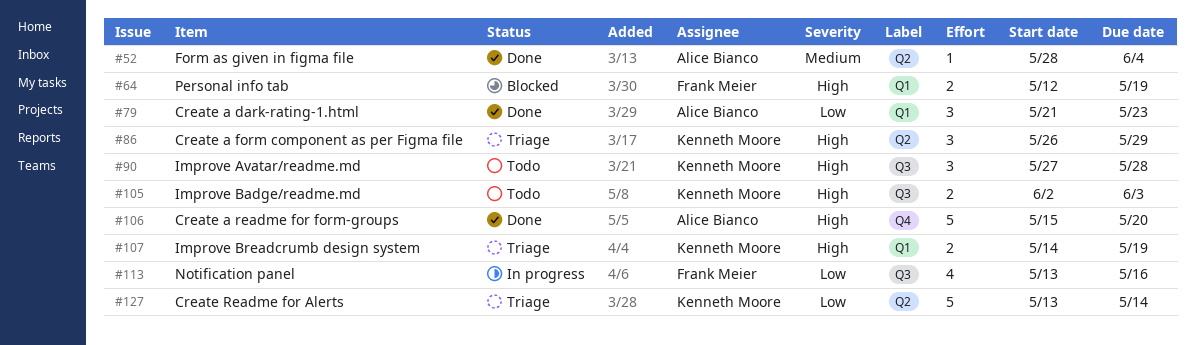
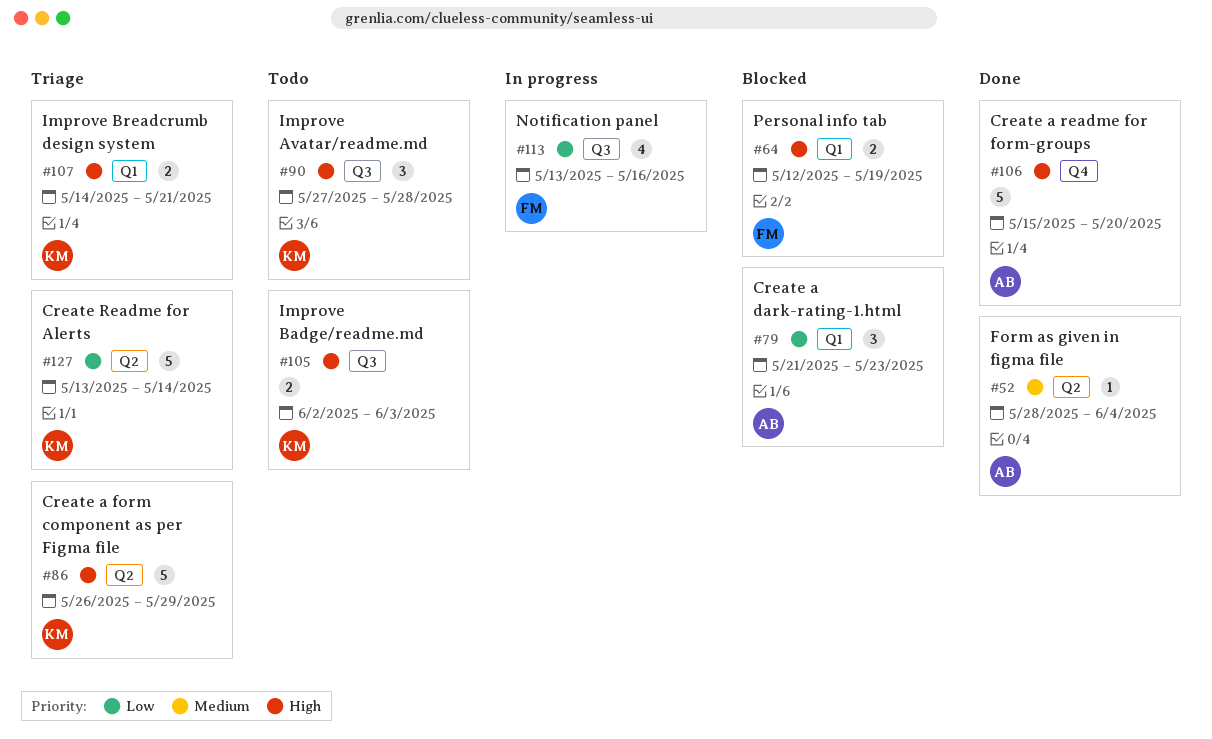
#79, status: Done -> Blocked
#86, estimate: 3 -> 5
#107, due: May 19 -> May 21

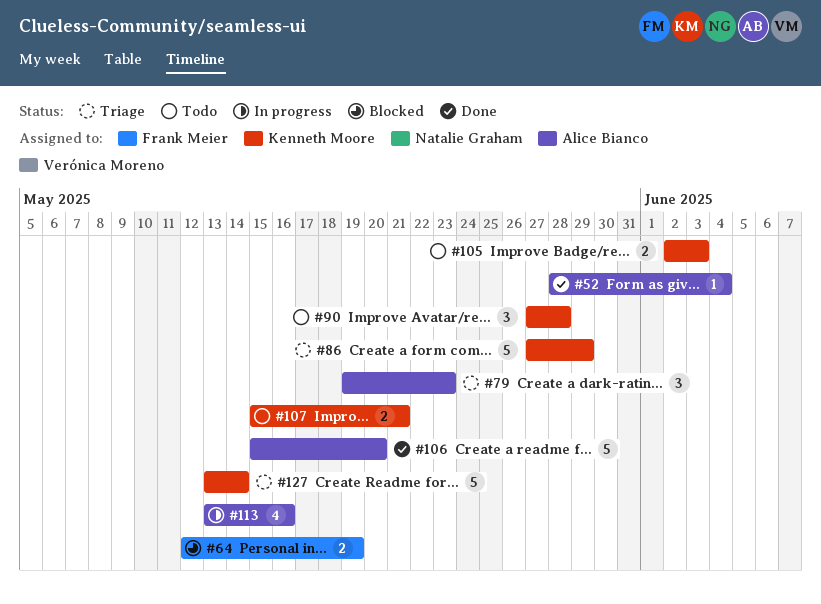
#79, status: Blocked -> Triage
#79, start: May 21 -> May 19
#86, start: May 26 -> May 27
#107, status: Triage -> Todo
#107, start: May 14 -> May 15
#113, owner: Frank Meier -> Alice Bianco

